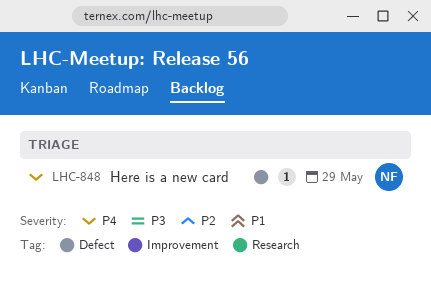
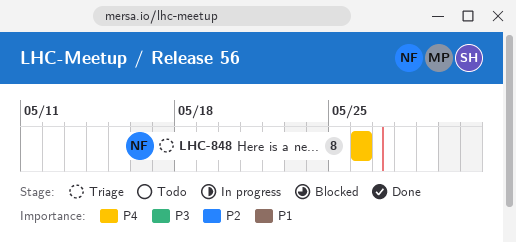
LHC-848, estimate: 1 -> 8
LHC-848, due: May 29 -> May 26

